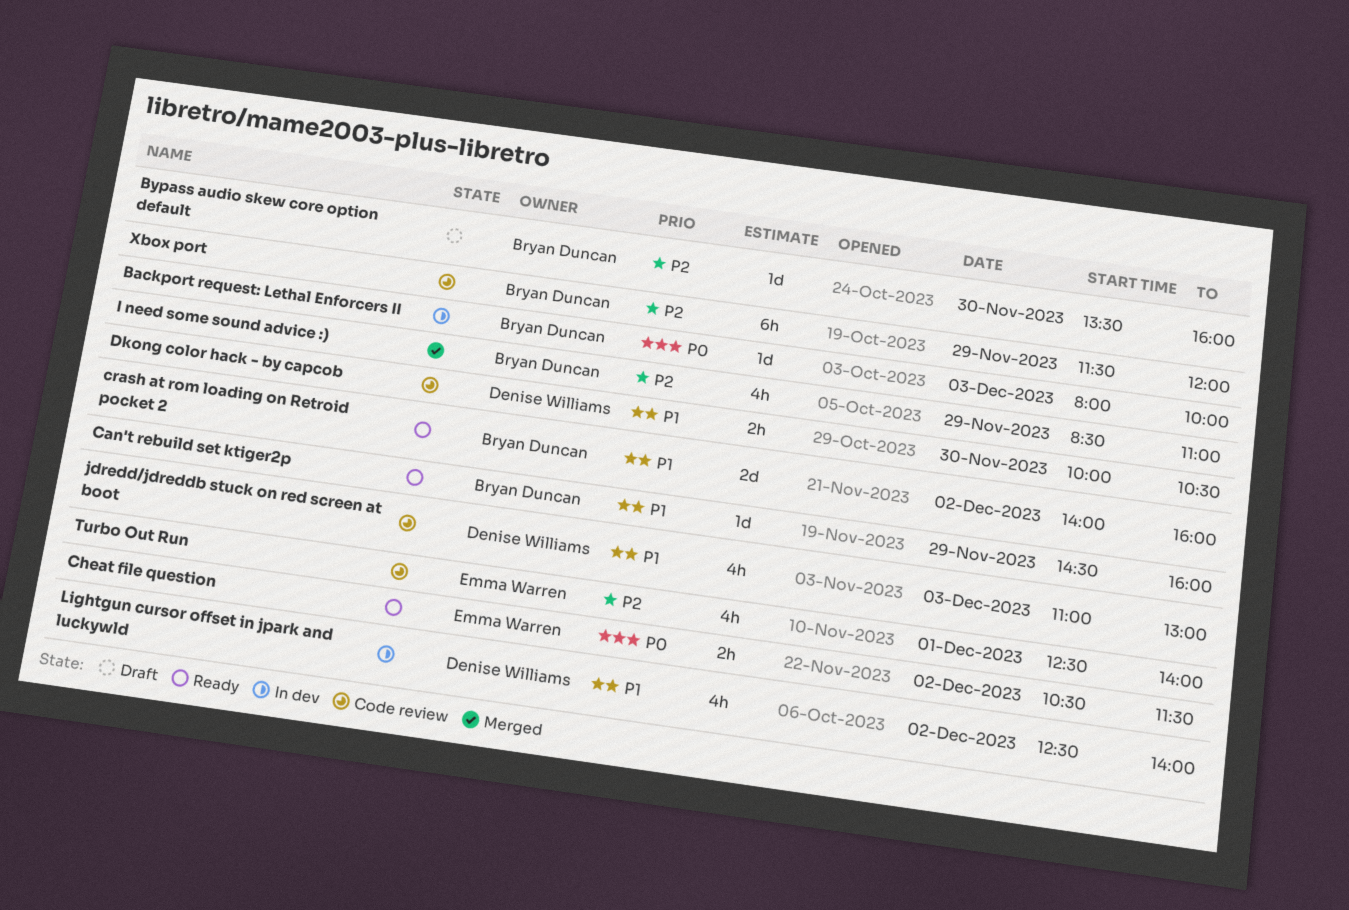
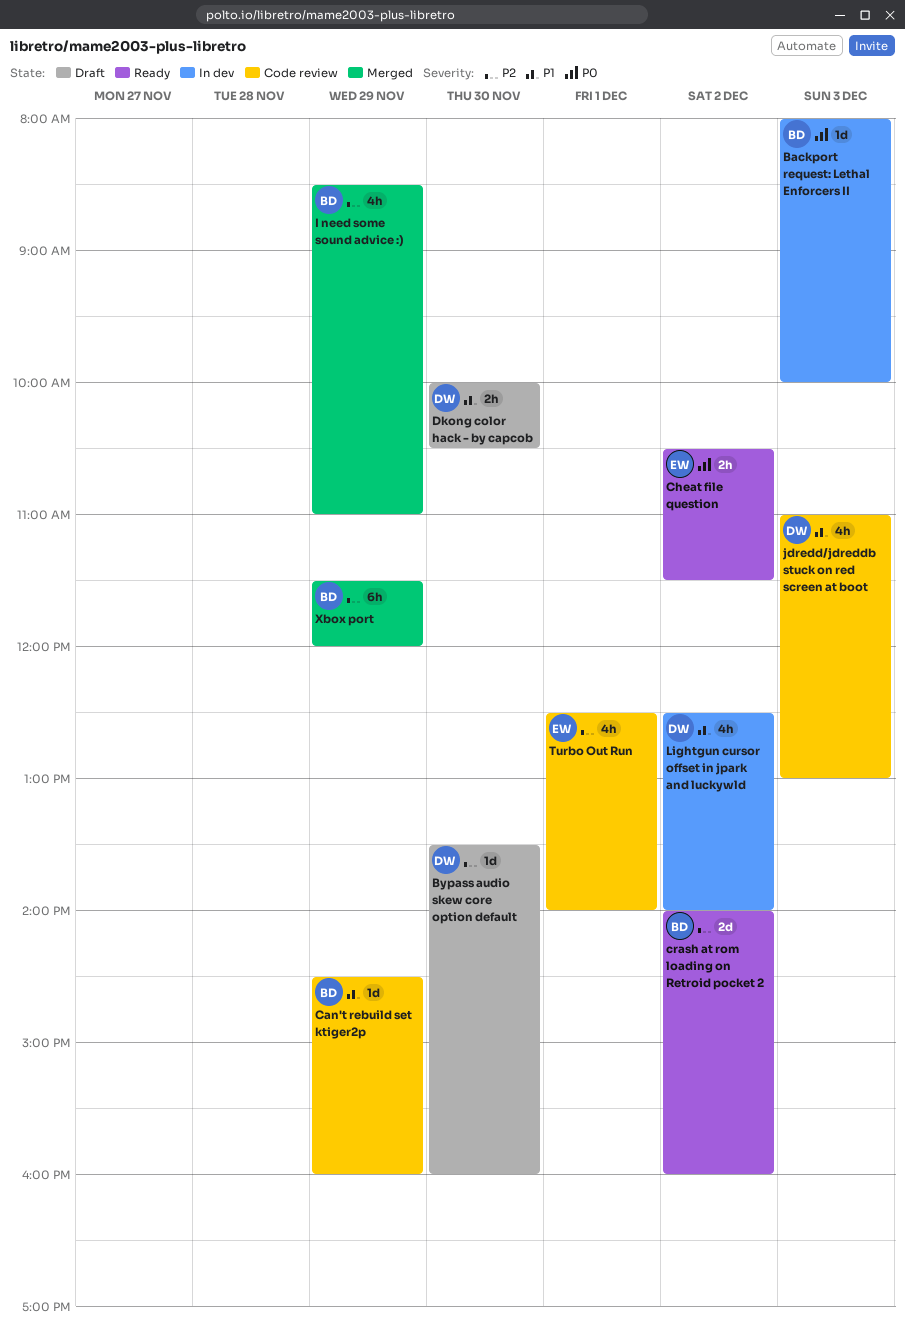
Bypass audio skew core option default, owner: Bryan Duncan -> Denise Williams
Can't rebuild set ktiger2p, status: Ready -> Code review
crash at rom loading on Retroid pocket 2, priority: P1 -> P2
Dkong color hack - by capcob, status: Code review -> Draft
Xbox port, status: Code review -> Merged

